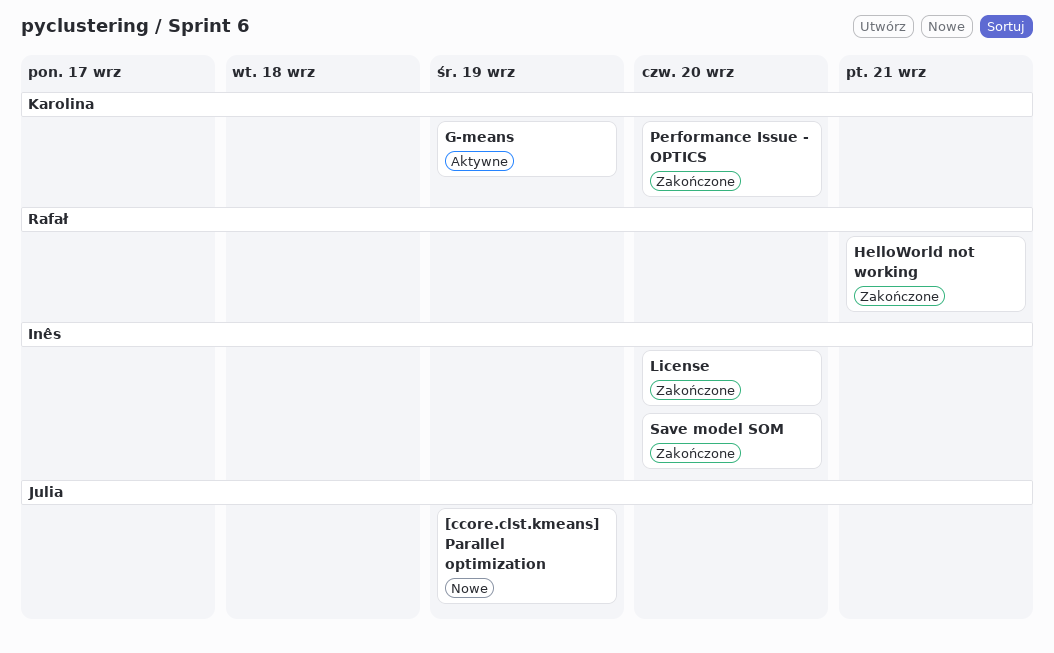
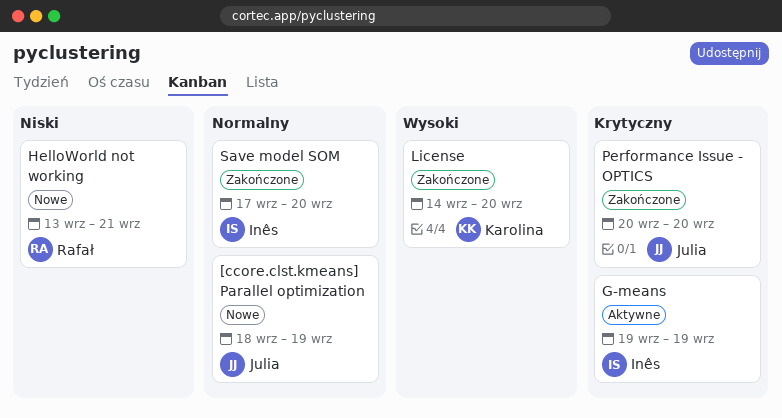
G-means, owner: Karolina -> Inês
HelloWorld not working, status: Zakończone -> Nowe
License, owner: Inês -> Karolina
Performance Issue - OPTICS, owner: Karolina -> Julia

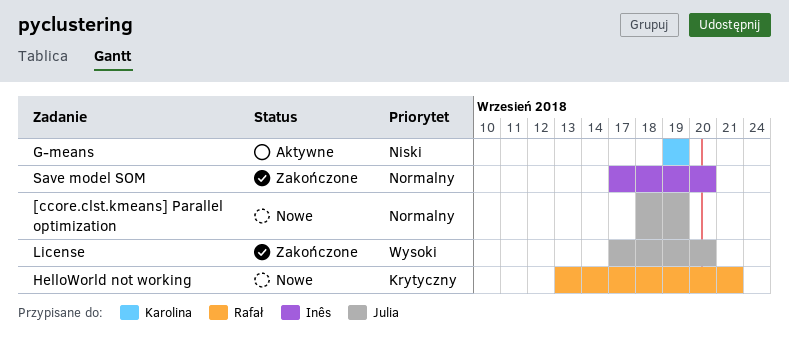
G-means, owner: Inês -> Karolina
G-means, priority: Krytyczny -> Niski
HelloWorld not working, priority: Niski -> Krytyczny
License, owner: Karolina -> Julia
License, start: Sep 14 -> Sep 17
Performance Issue - OPTICS: present -> none

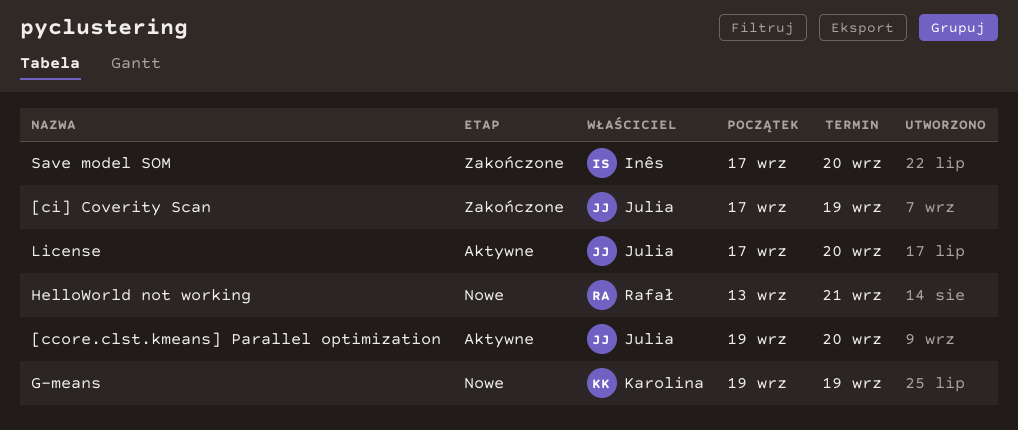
[ccore.clst.kmeans] Parallel optimization, status: Nowe -> Aktywne
[ccore.clst.kmeans] Parallel optimization, start: Sep 18 -> Sep 19
[ccore.clst.kmeans] Parallel optimization, due: Sep 19 -> Sep 20
[ci] Coverity Scan: none -> present
G-means, status: Aktywne -> Nowe
License, status: Zakończone -> Aktywne

